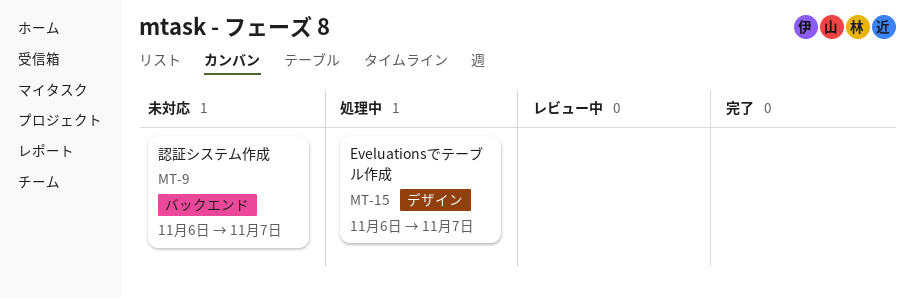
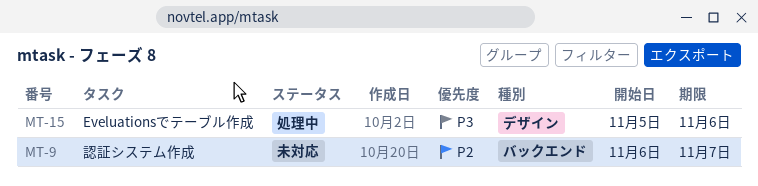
MT-15, start: Nov 6 -> Nov 5
MT-15, due: Nov 7 -> Nov 6

